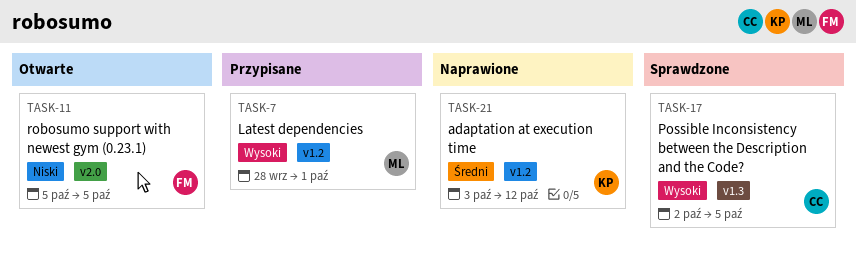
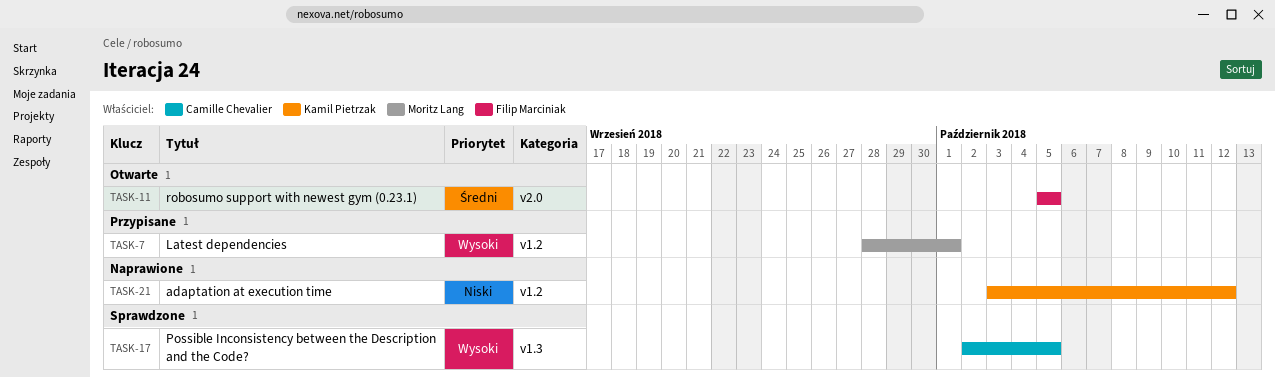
TASK-11, priority: Niski -> Średni
TASK-21, priority: Średni -> Niski

